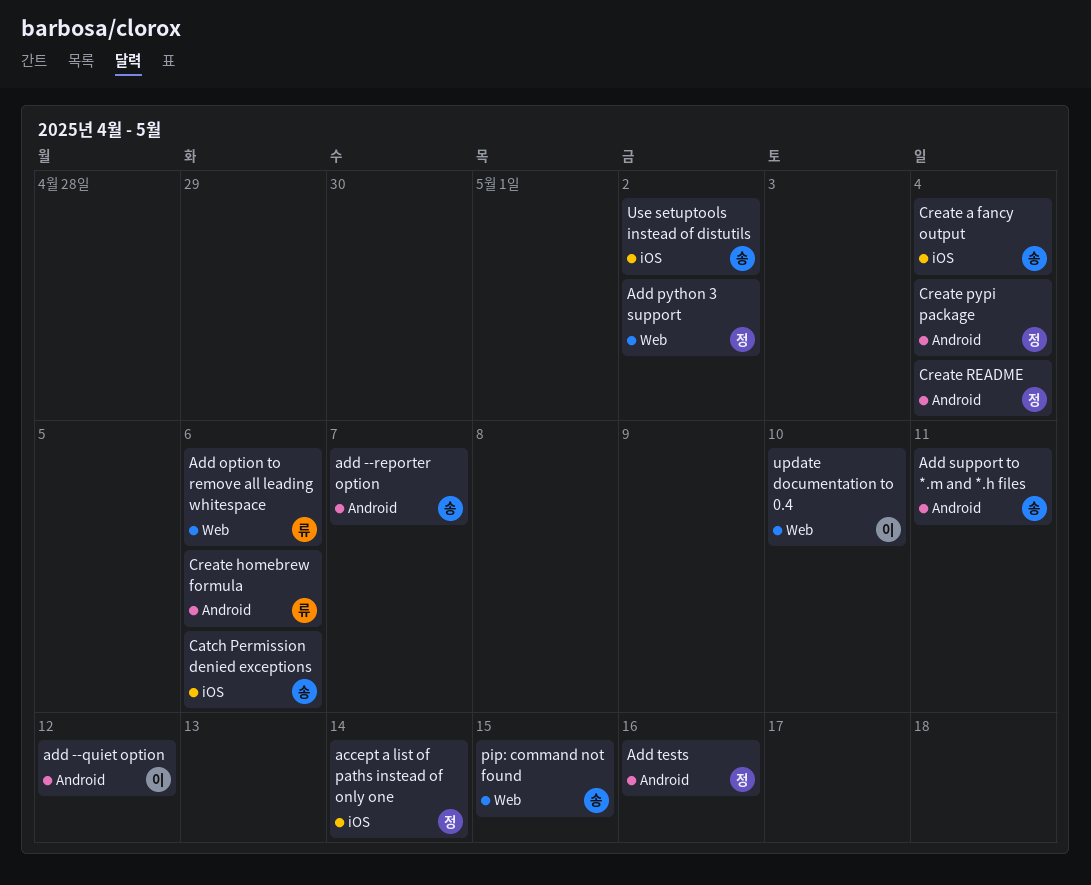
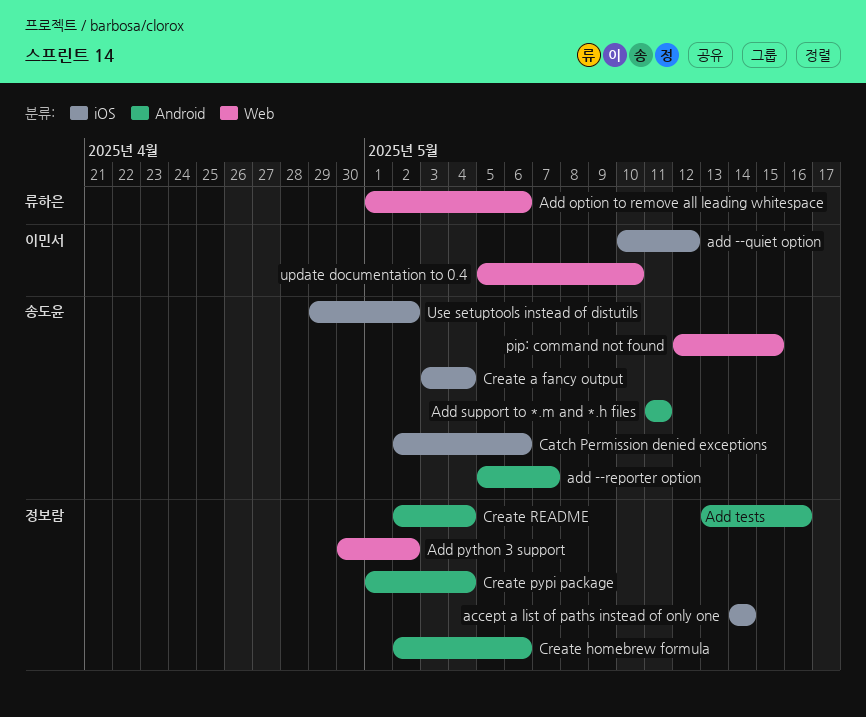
add --quiet option, label: Android -> iOS
Create homebrew formula, owner: 류하은 -> 정보람

